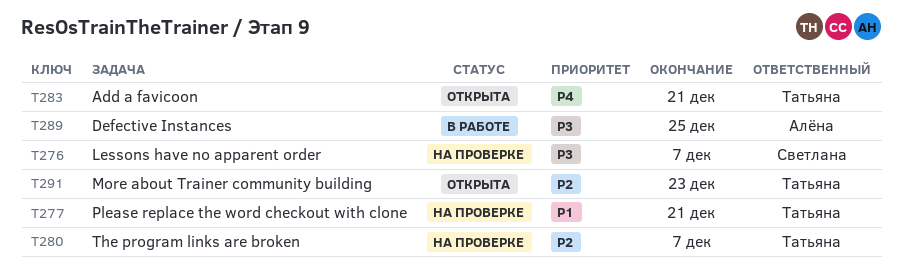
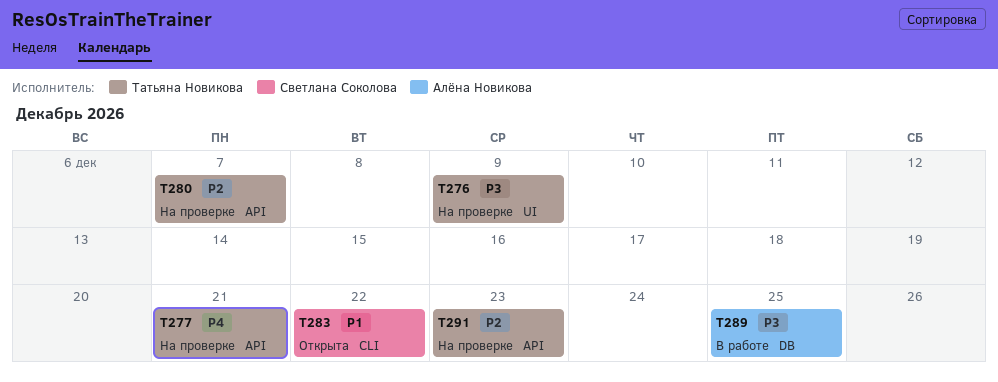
T276, owner: Светлана Соколова -> Татьяна Новикова
T276, due: Dec 7 -> Dec 9
T277, priority: P1 -> P4
T283, owner: Татьяна Новикова -> Светлана Соколова
T283, priority: P4 -> P1
T283, due: Dec 21 -> Dec 22
T291, status: Открыта -> На проверке

